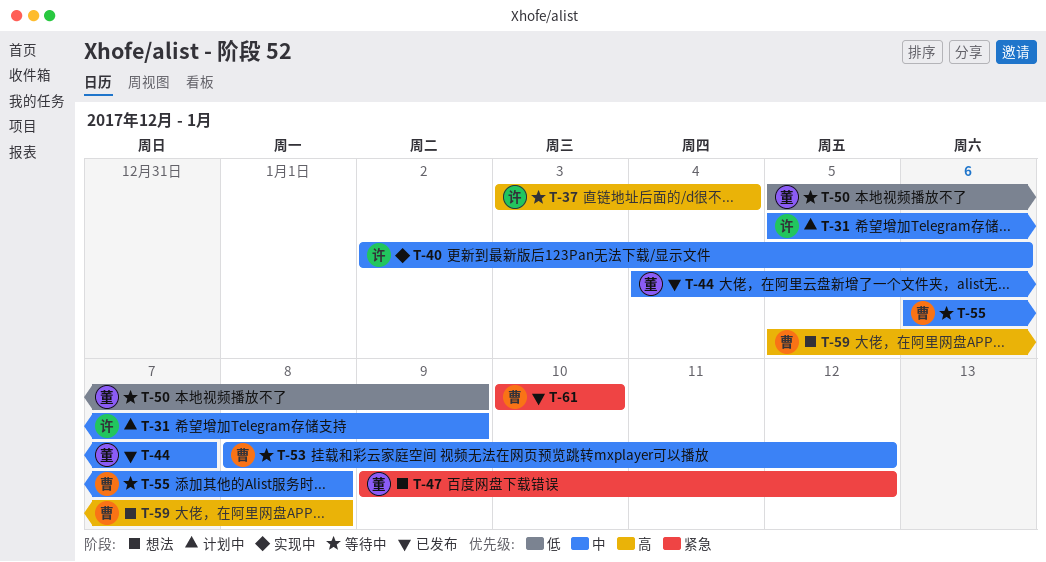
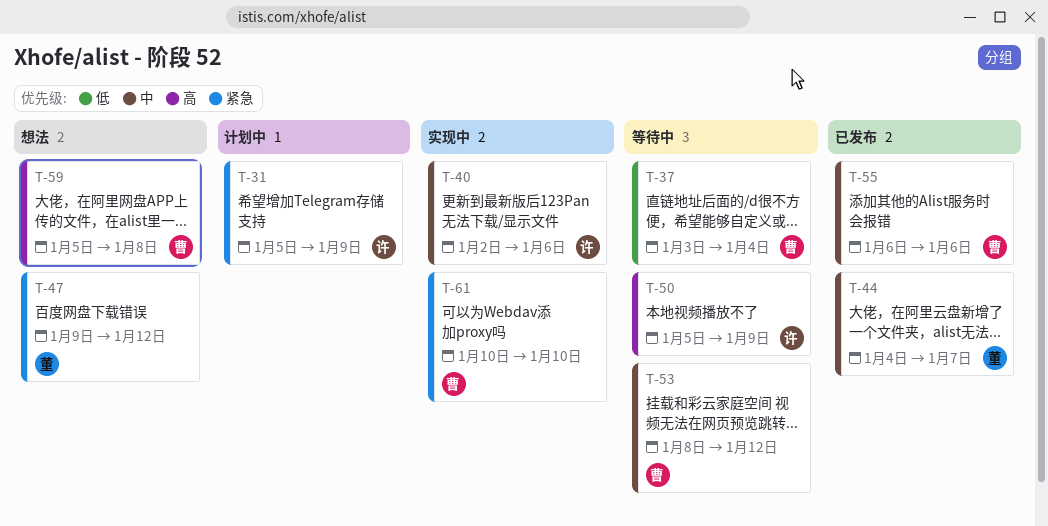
T-31, priority: 中 -> 紧急
T-37, owner: 许 -> 曹
T-37, priority: 高 -> 低
T-50, owner: 董 -> 许
T-50, priority: 低 -> 高
T-55, status: 等待中 -> 已发布
T-55, due: Jan 8 -> Jan 6
T-61, status: 已发布 -> 实现中

